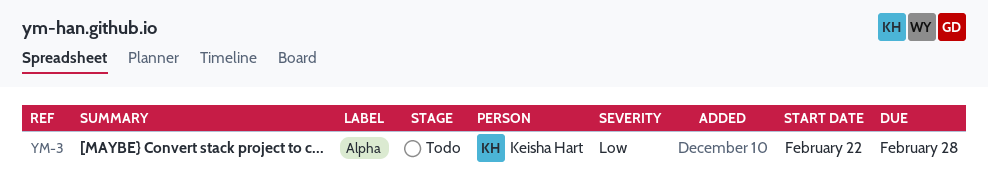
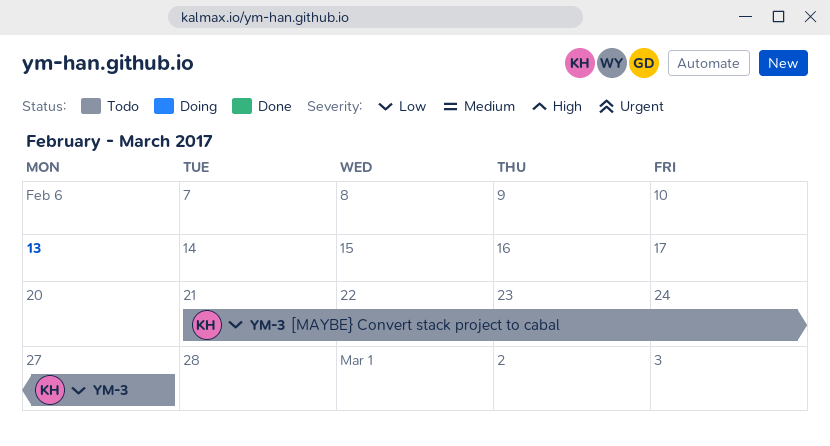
YM-3, start: Feb 22 -> Feb 21
YM-3, due: Feb 28 -> Feb 27

